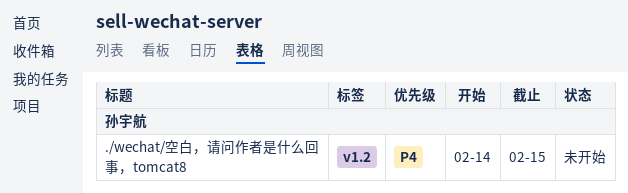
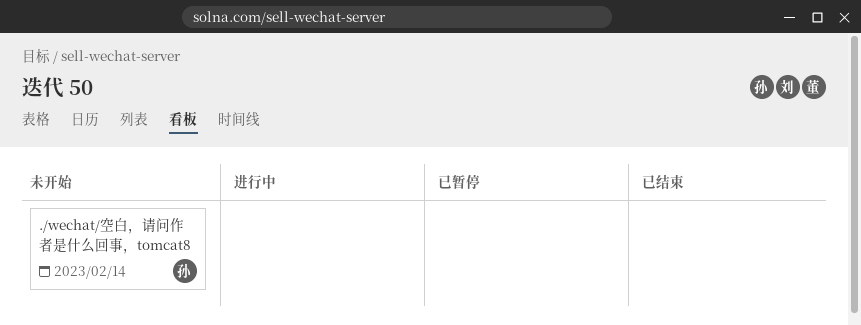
./wechat/空白，请问作者是什么回事，tomcat8, due: Feb 15 -> Feb 14

